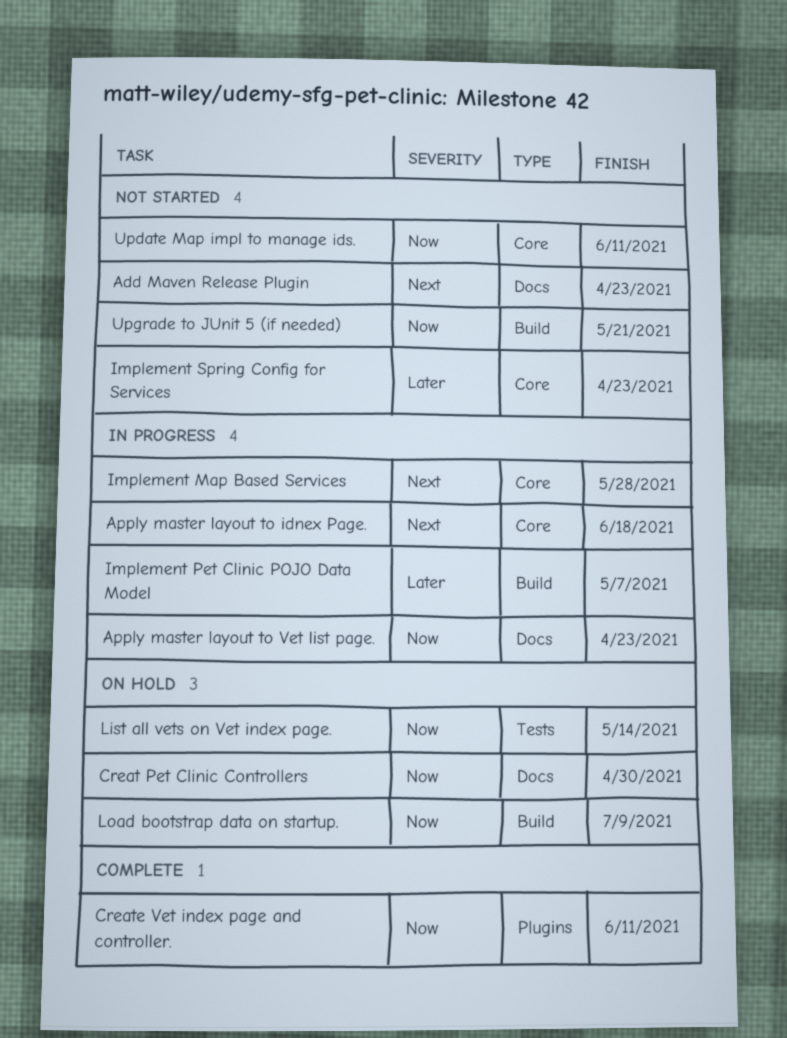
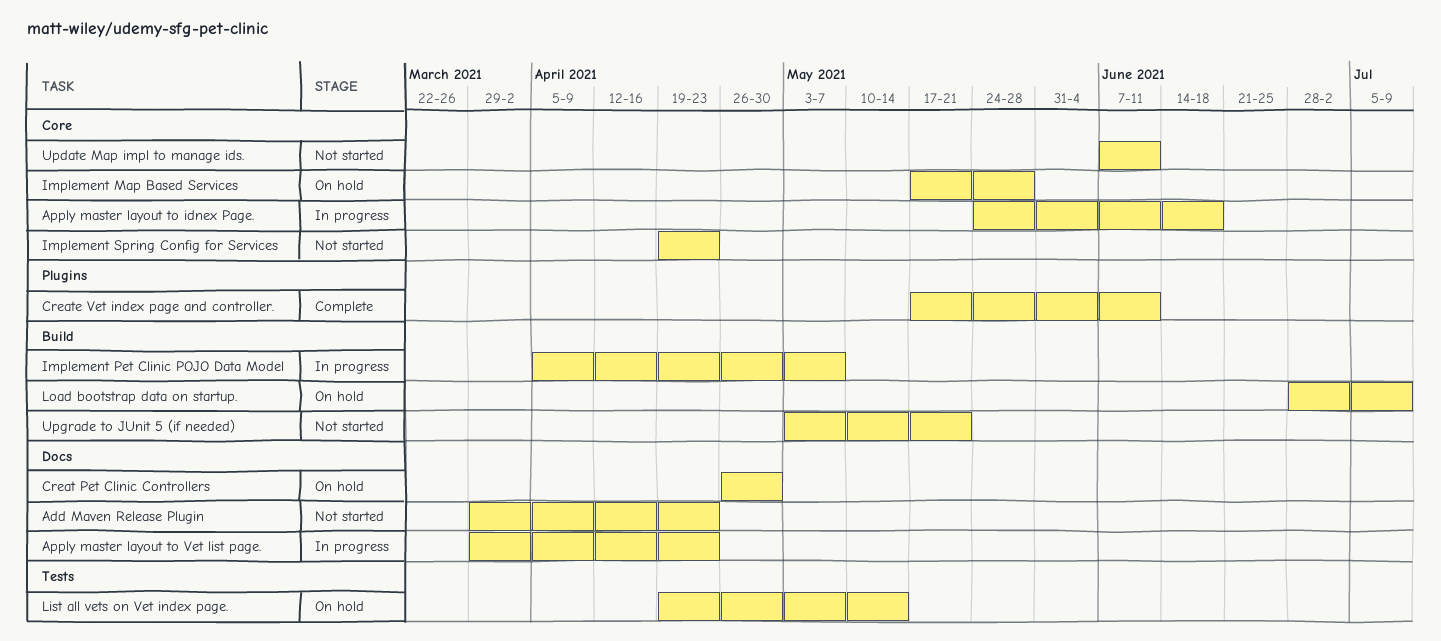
Implement Map Based Services, status: In progress -> On hold

